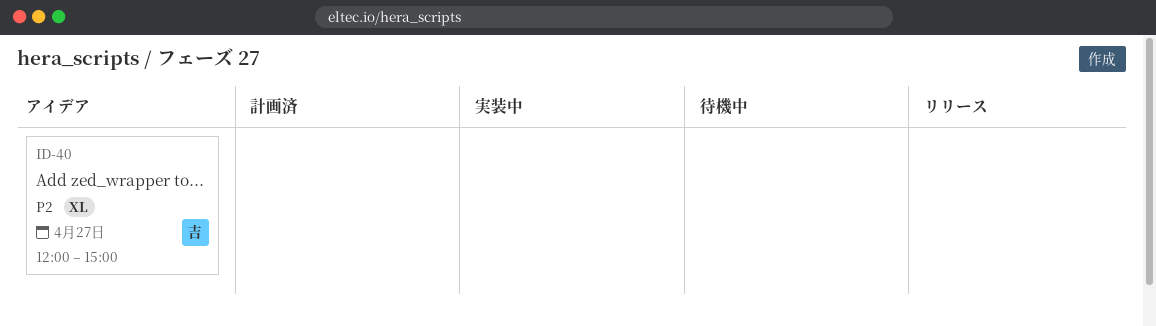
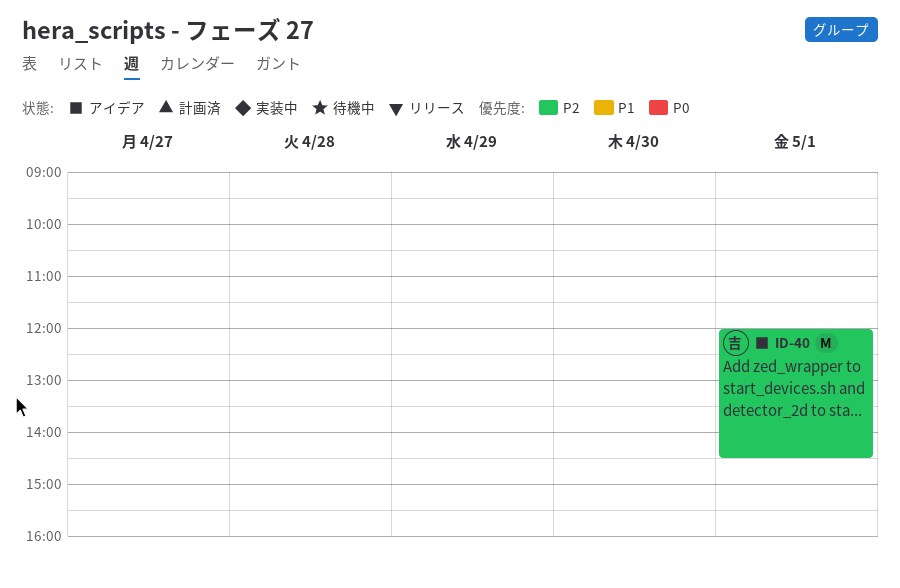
ID-40, estimate: XL -> M
ID-40, day: Apr 27 -> May 1
ID-40, ends: 15:00 -> 14:30

